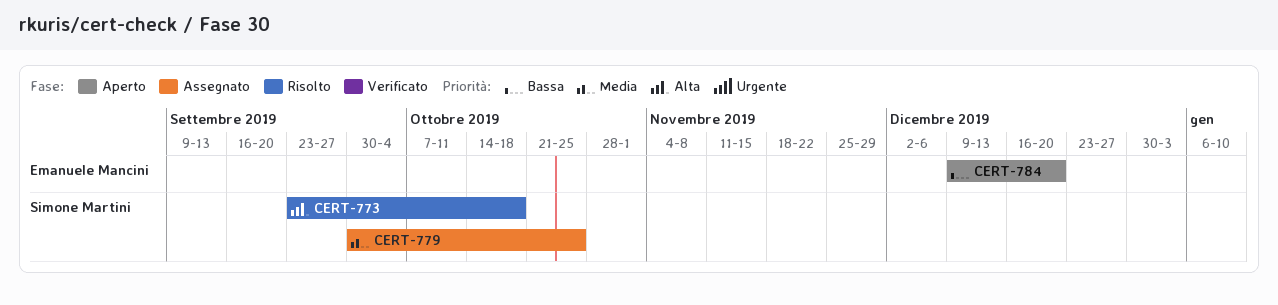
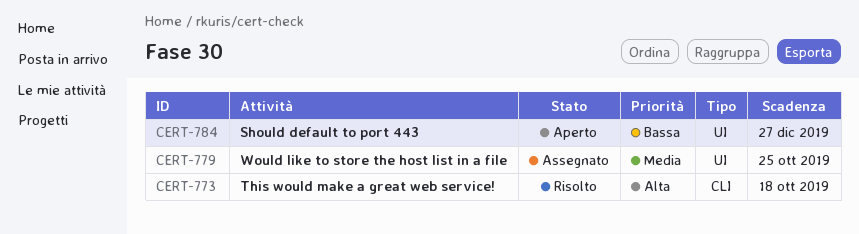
CERT-784, due: Dec 20 -> Dec 27

